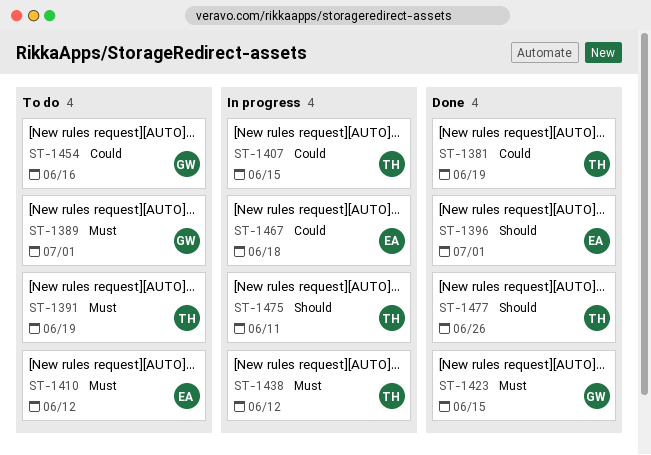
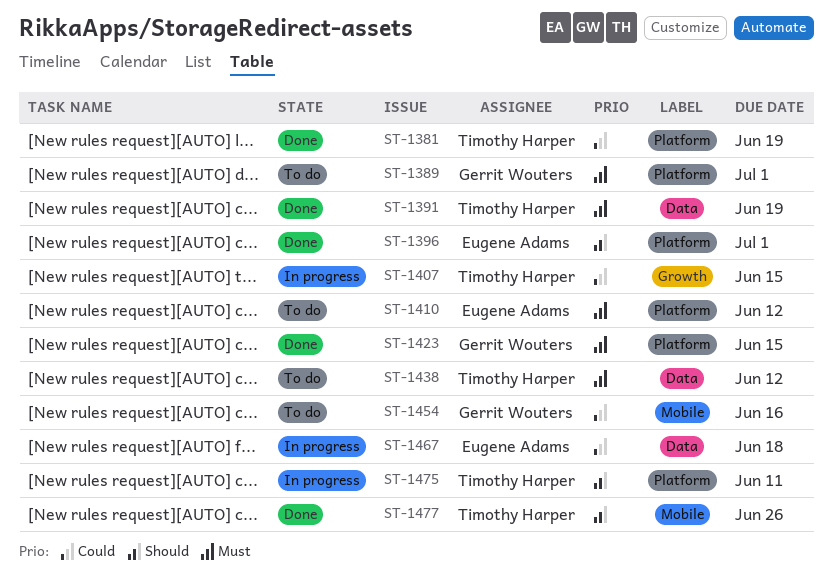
ST-1391, status: To do -> Done
ST-1438, status: In progress -> To do

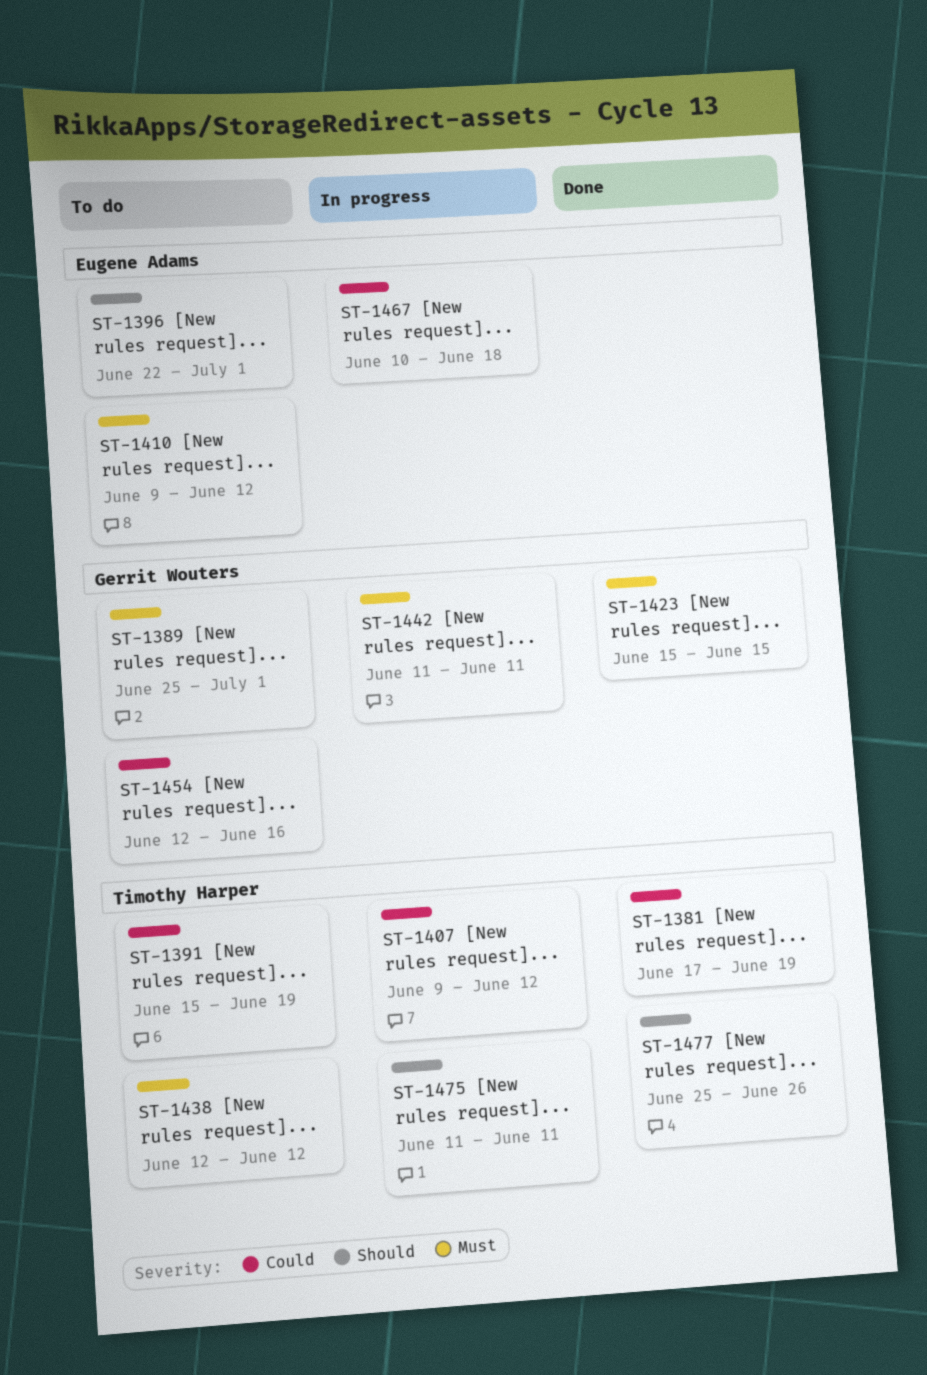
ST-1391, status: Done -> To do
ST-1391, priority: Must -> Could
ST-1396, status: Done -> To do
ST-1407, due: Jun 15 -> Jun 12
ST-1442: none -> present

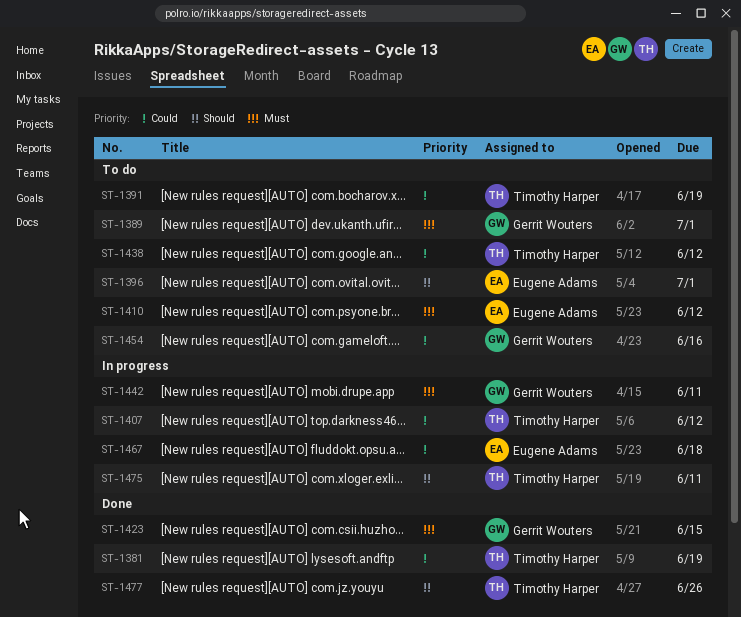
ST-1438, priority: Must -> Could

